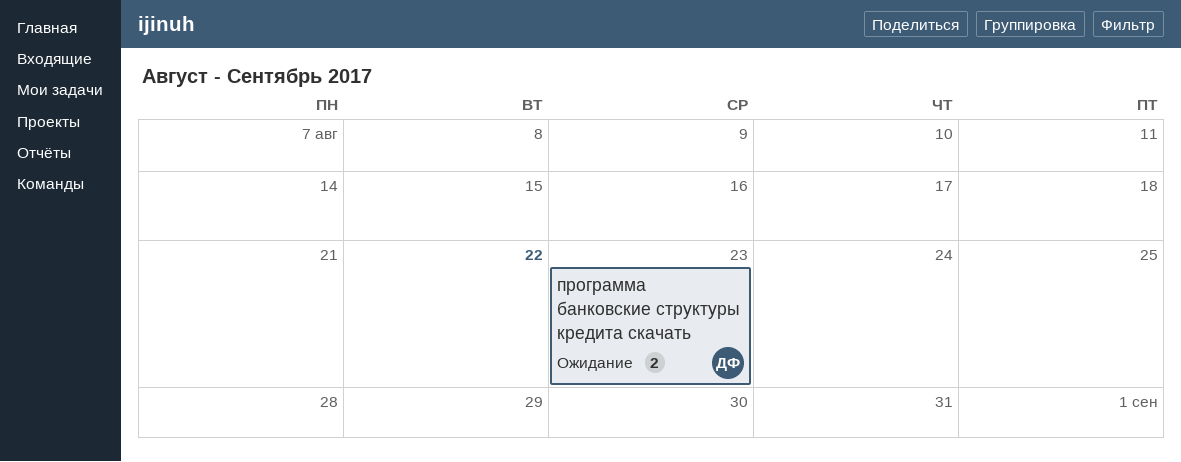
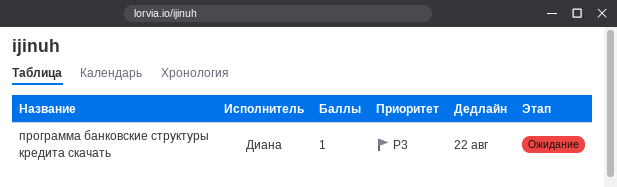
программа банковские структуры кредита скачать, estimate: 2 -> 1
программа банковские структуры кредита скачать, due: Aug 23 -> Aug 22

